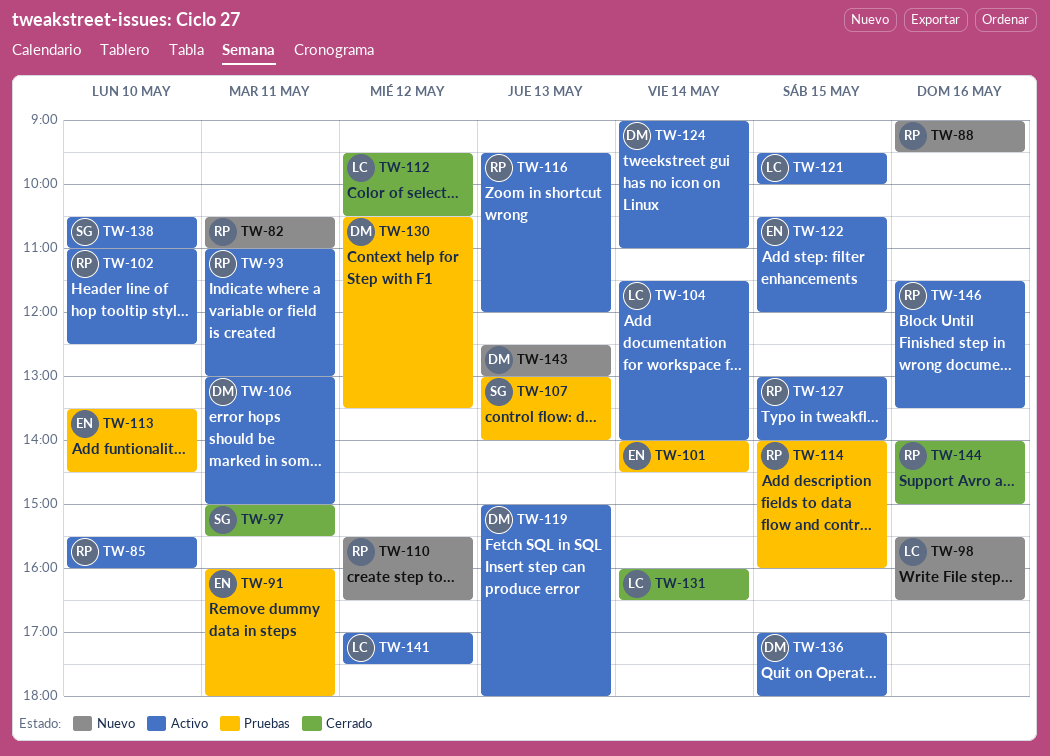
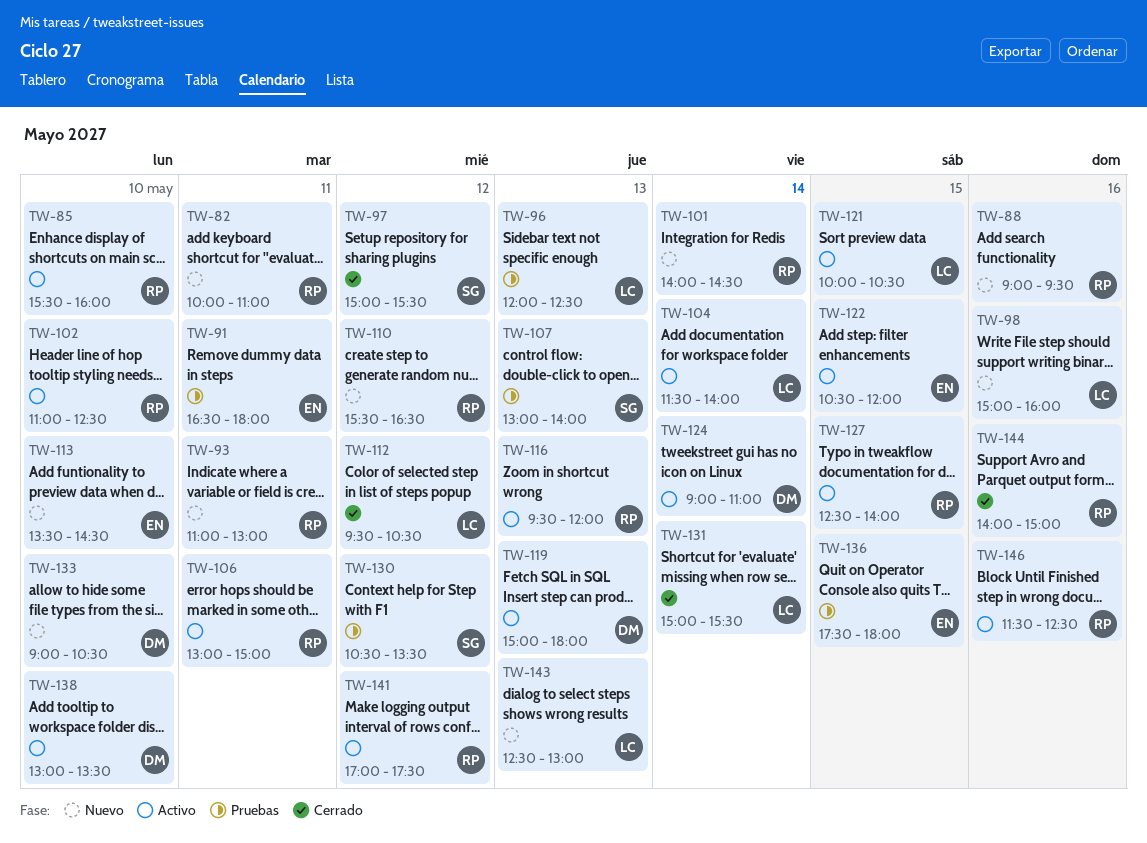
TW-82, begins: 10:30 -> 10:00
TW-91, begins: 16:00 -> 16:30
TW-93, status: Activo -> Nuevo
TW-96: none -> present
TW-97, day: May 11 -> May 12
TW-98, begins: 15:30 -> 15:00
TW-98, ends: 16:30 -> 16:00
TW-101, status: Pruebas -> Nuevo
TW-101, owner: EN -> RP
TW-106, owner: DM -> RP
TW-113, status: Pruebas -> Nuevo
TW-114: present -> none
TW-121, begins: 09:30 -> 10:00
TW-121, ends: 10:00 -> 10:30
TW-127, begins: 13:00 -> 12:30
TW-130, owner: DM -> SG
TW-131, begins: 16:00 -> 15:00
TW-131, ends: 16:30 -> 15:30
TW-133: none -> present
TW-136, status: Activo -> Pruebas
TW-136, owner: DM -> EN
TW-136, begins: 17:00 -> 17:30
TW-138, owner: SG -> DM
TW-138, begins: 10:30 -> 13:00
TW-138, ends: 11:00 -> 13:30
TW-141, owner: LC -> RP
TW-143, owner: DM -> LC
TW-146, ends: 13:30 -> 12:30

